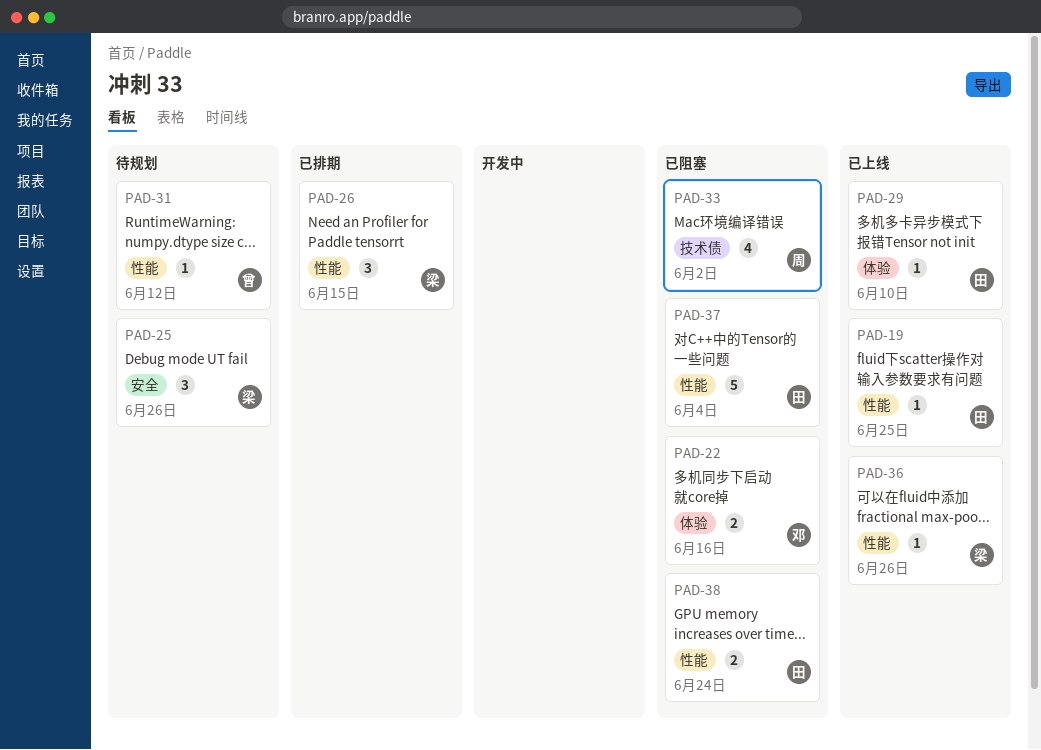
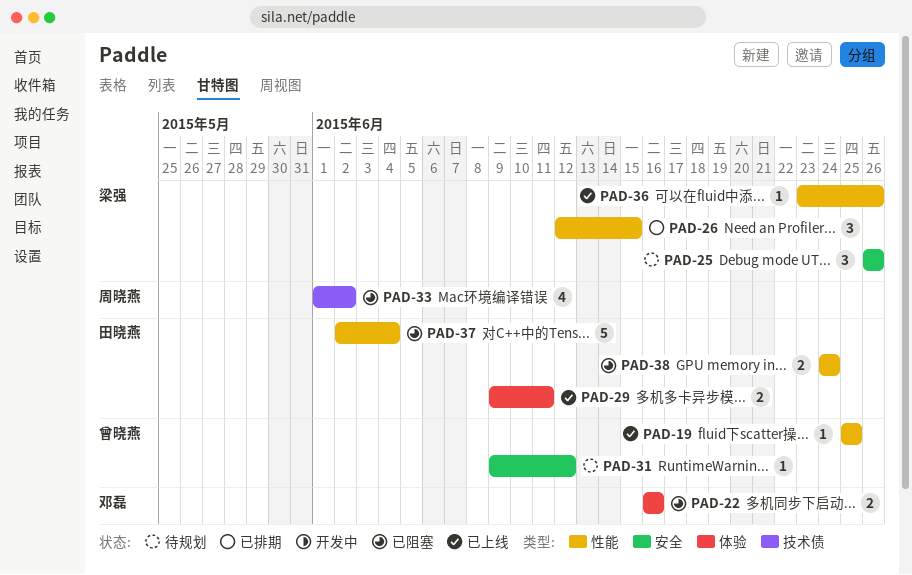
PAD-19, owner: 田晓燕 -> 曾晓燕
PAD-29, estimate: 1 -> 2
PAD-29, due: Jun 10 -> Jun 11
PAD-31, label: 性能 -> 安全

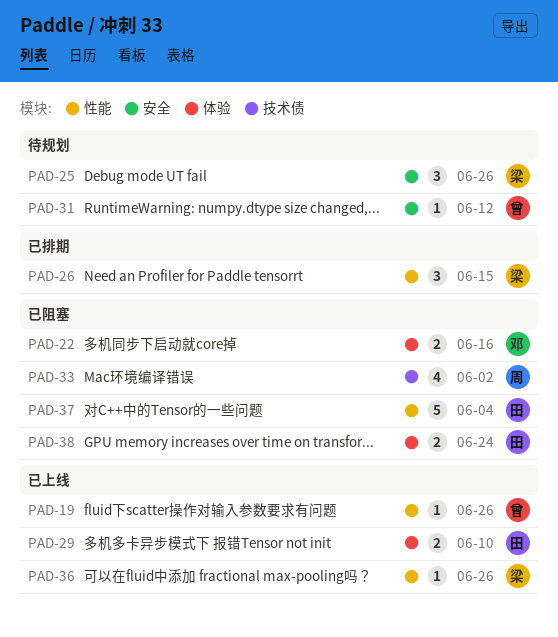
PAD-19, due: Jun 25 -> Jun 26
PAD-29, due: Jun 11 -> Jun 10
PAD-38, label: 性能 -> 体验

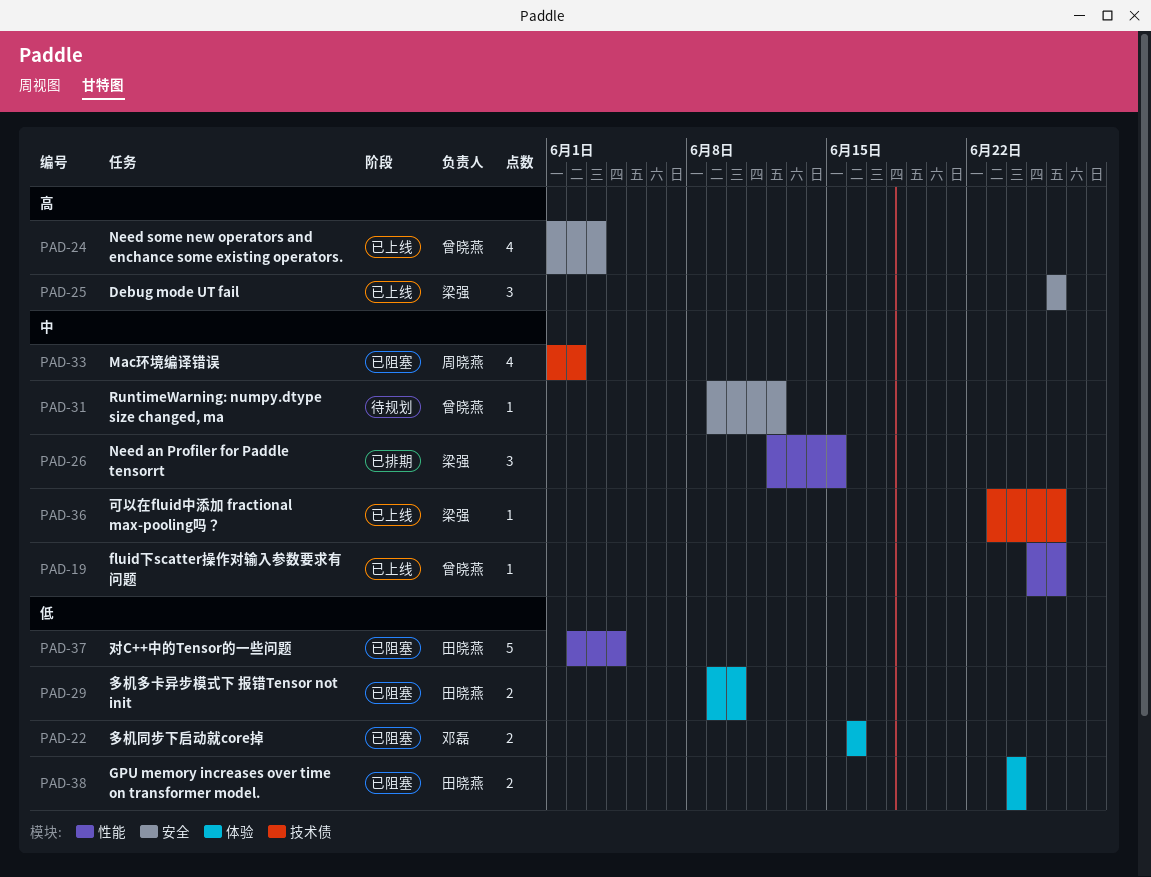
PAD-24: none -> present
PAD-25, status: 待规划 -> 已上线
PAD-29, status: 已上线 -> 已阻塞
PAD-36, label: 性能 -> 技术债

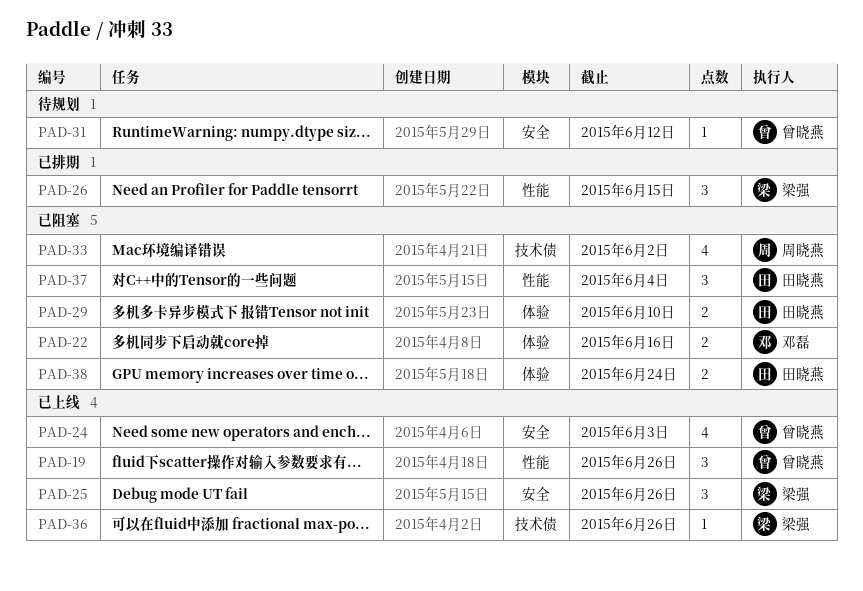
PAD-19, estimate: 1 -> 3
PAD-37, estimate: 5 -> 3

